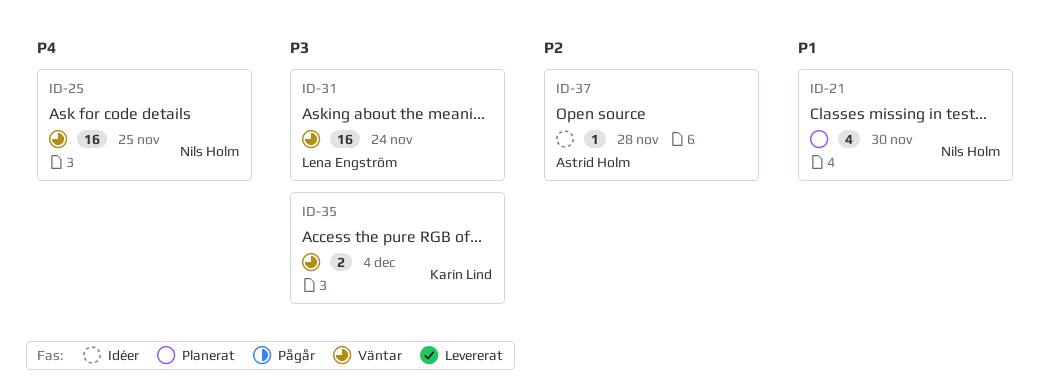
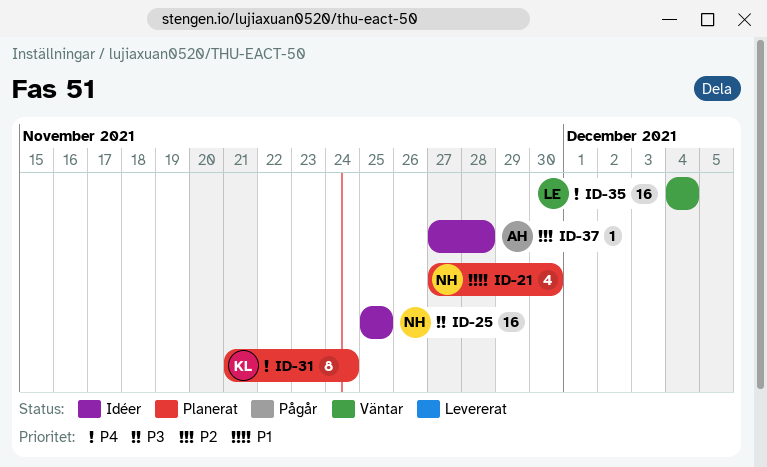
ID-25, status: Väntar -> Idéer
ID-25, priority: P4 -> P3
ID-31, status: Väntar -> Planerat
ID-31, owner: Lena Engström -> Karin Lind
ID-31, priority: P3 -> P4
ID-31, estimate: 16 -> 8
ID-35, owner: Karin Lind -> Lena Engström
ID-35, priority: P3 -> P4
ID-35, estimate: 2 -> 16

